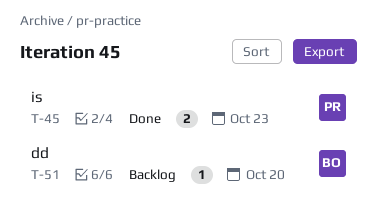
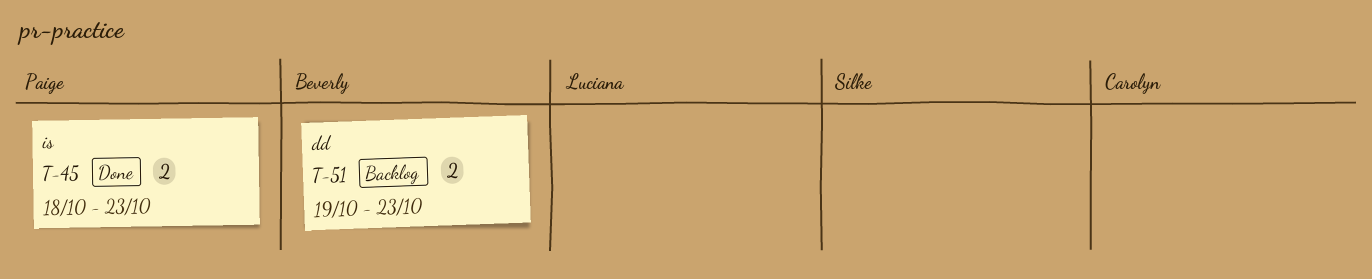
T-51, estimate: 1 -> 2
T-51, due: Oct 20 -> Oct 23

